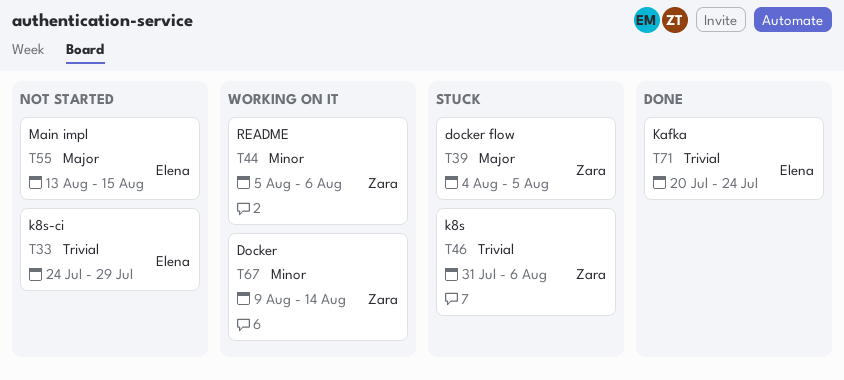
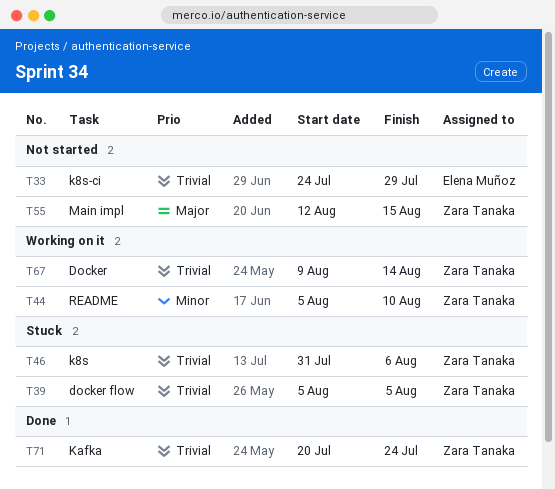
T39, priority: Major -> Trivial
T39, start: Aug 4 -> Aug 5
T44, due: Aug 6 -> Aug 10
T55, owner: Elena Muñoz -> Zara Tanaka
T55, start: Aug 13 -> Aug 12
T67, priority: Minor -> Trivial
T71, owner: Elena Muñoz -> Zara Tanaka

